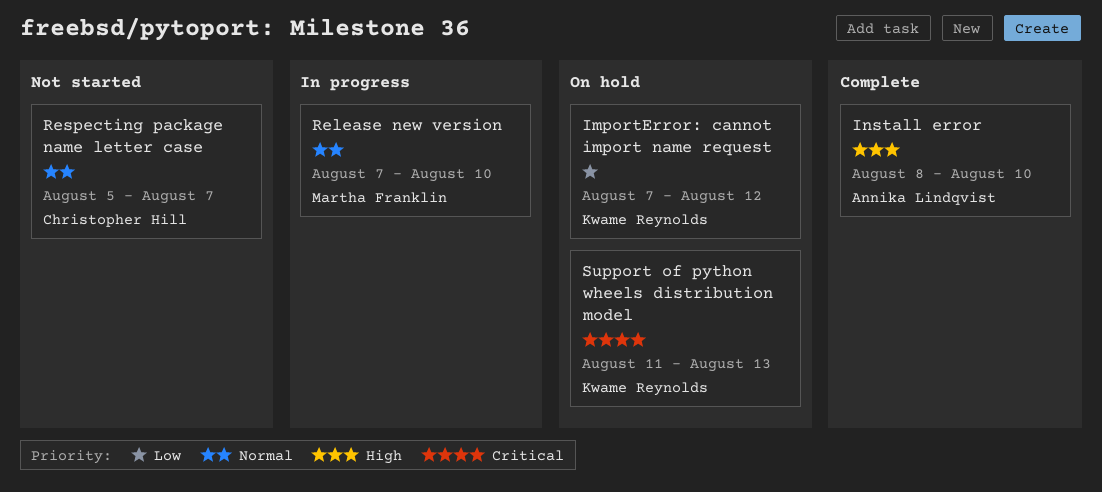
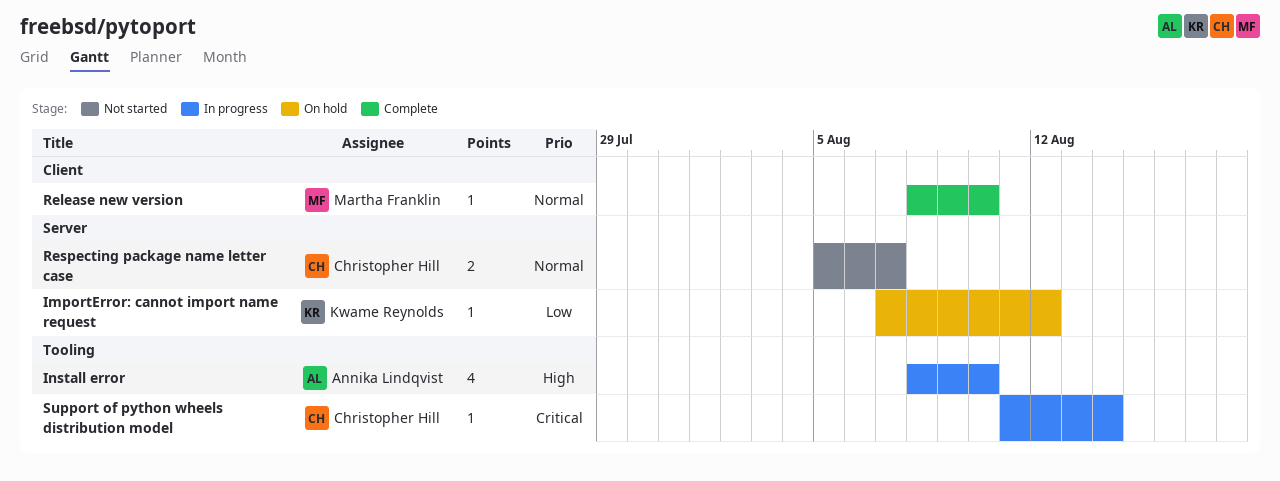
Install error, status: Complete -> In progress
Release new version, status: In progress -> Complete
Release new version, start: Aug 7 -> Aug 8
Support of python wheels distribution model, status: On hold -> In progress
Support of python wheels distribution model, owner: Kwame Reynolds -> Christopher Hill
Support of python wheels distribution model, due: Aug 13 -> Aug 14

